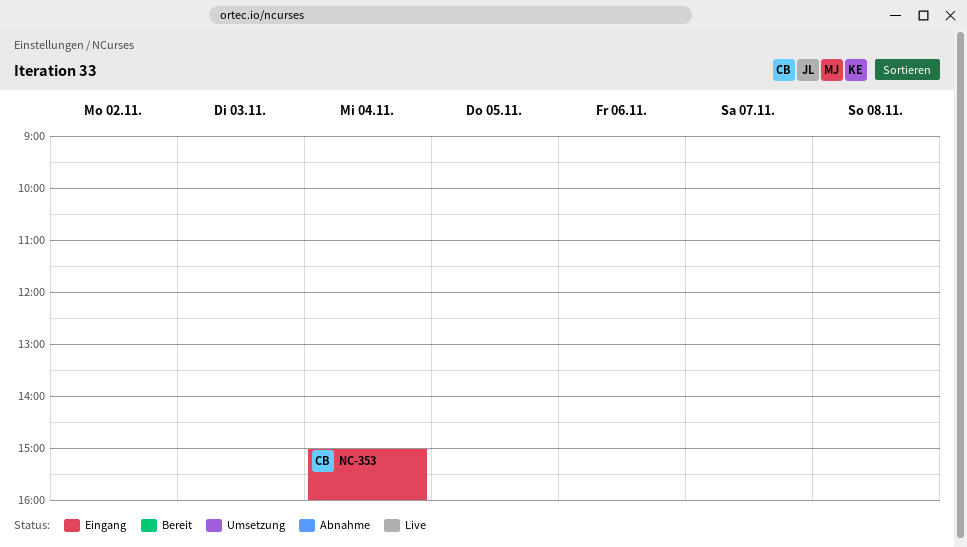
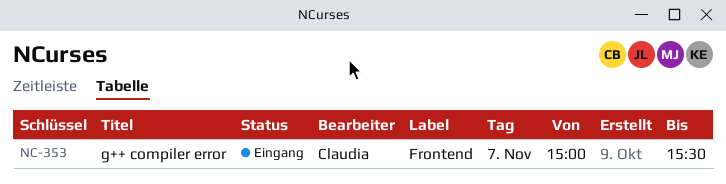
NC-353, day: Nov 4 -> Nov 7
NC-353, ends: 16:00 -> 15:30

